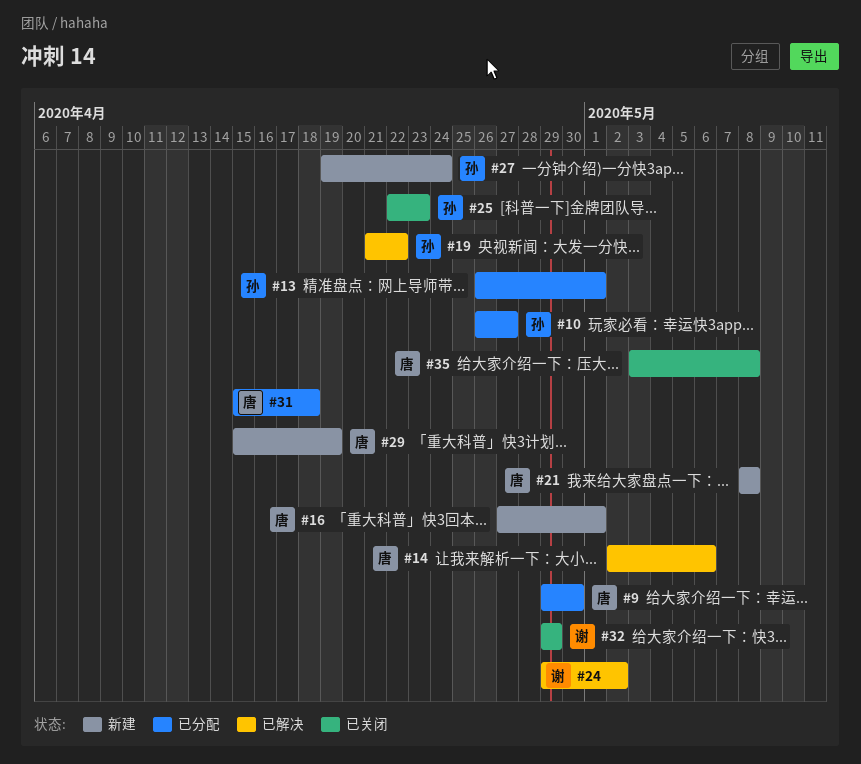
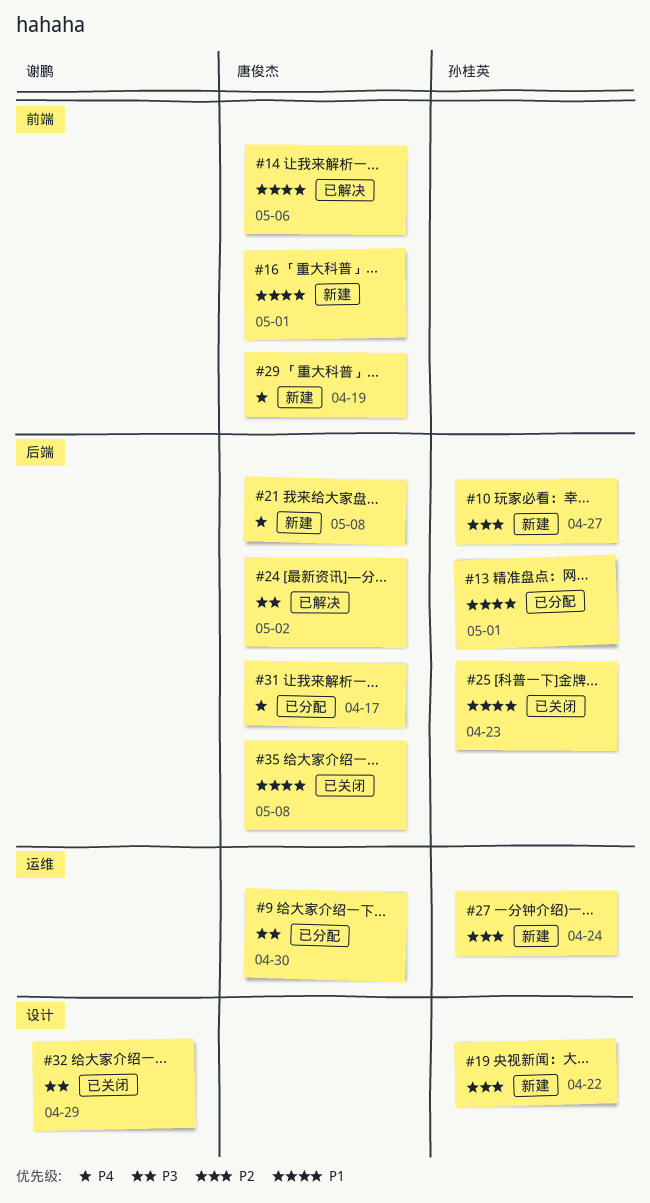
#10, status: 已分配 -> 新建
#19, status: 已解决 -> 新建
#24, owner: 谢鹏 -> 唐俊杰
#31, due: Apr 18 -> Apr 17

